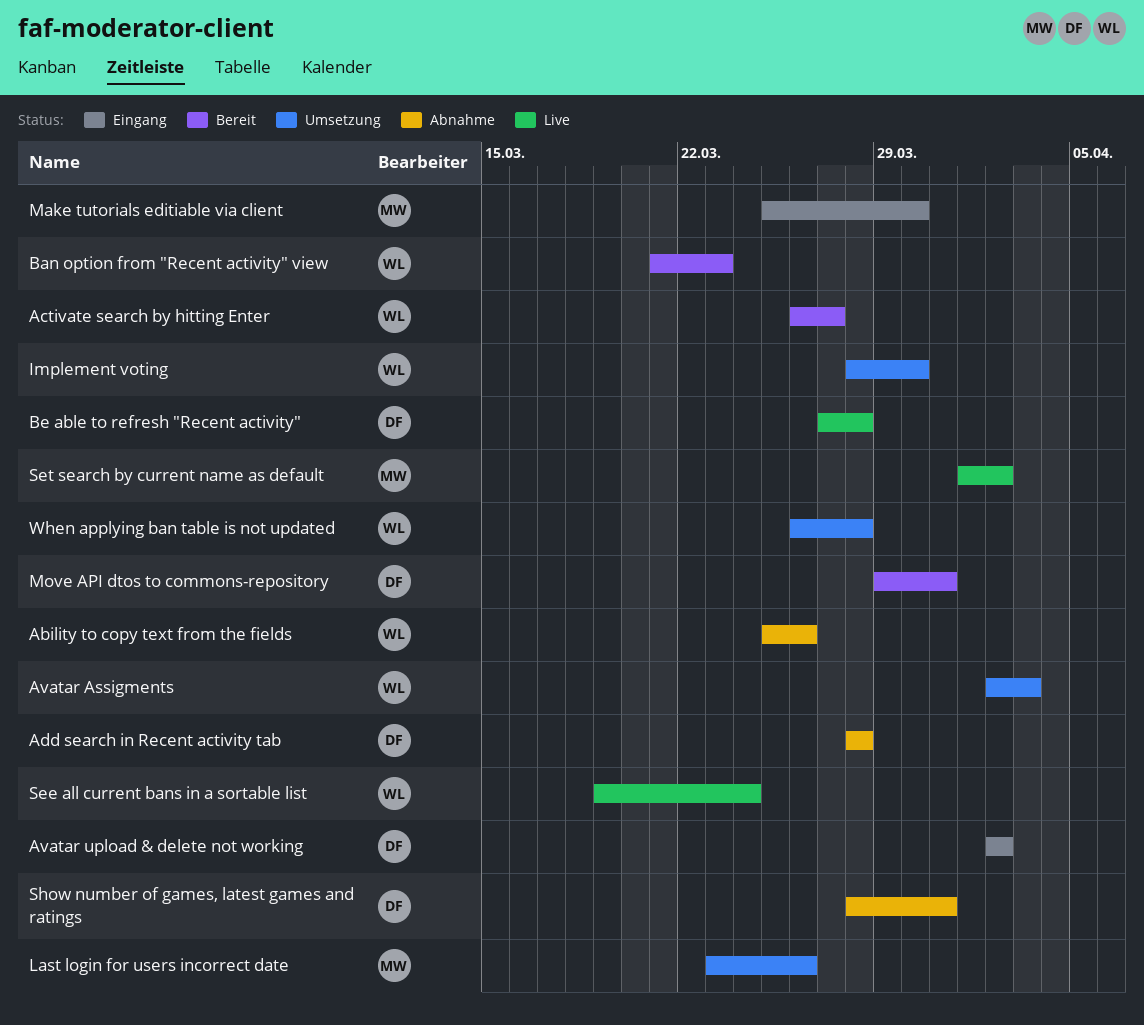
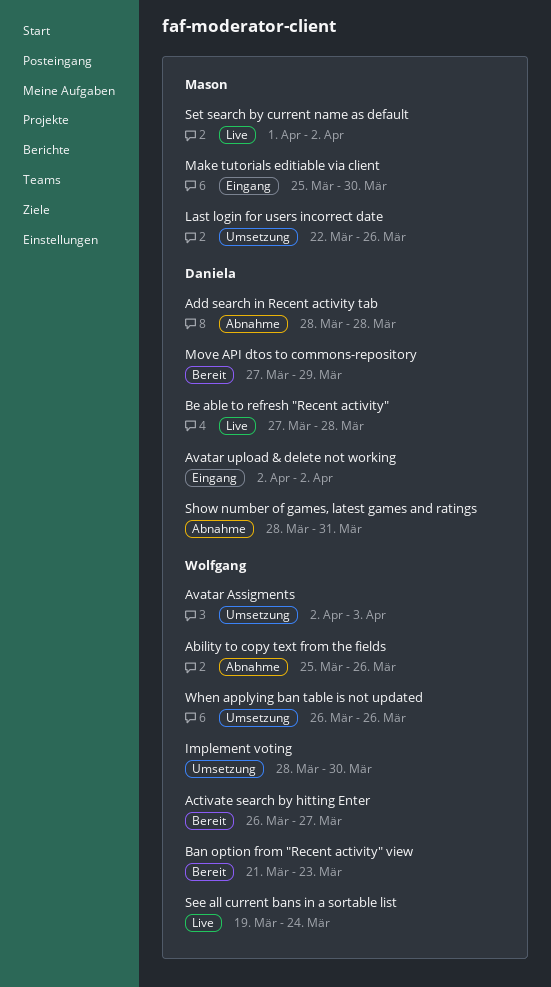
Last login for users incorrect date, start: Mar 23 -> Mar 22
Move API dtos to commons-repository, start: Mar 29 -> Mar 27
Move API dtos to commons-repository, due: Mar 31 -> Mar 29
When applying ban table is not updated, due: Mar 28 -> Mar 26

